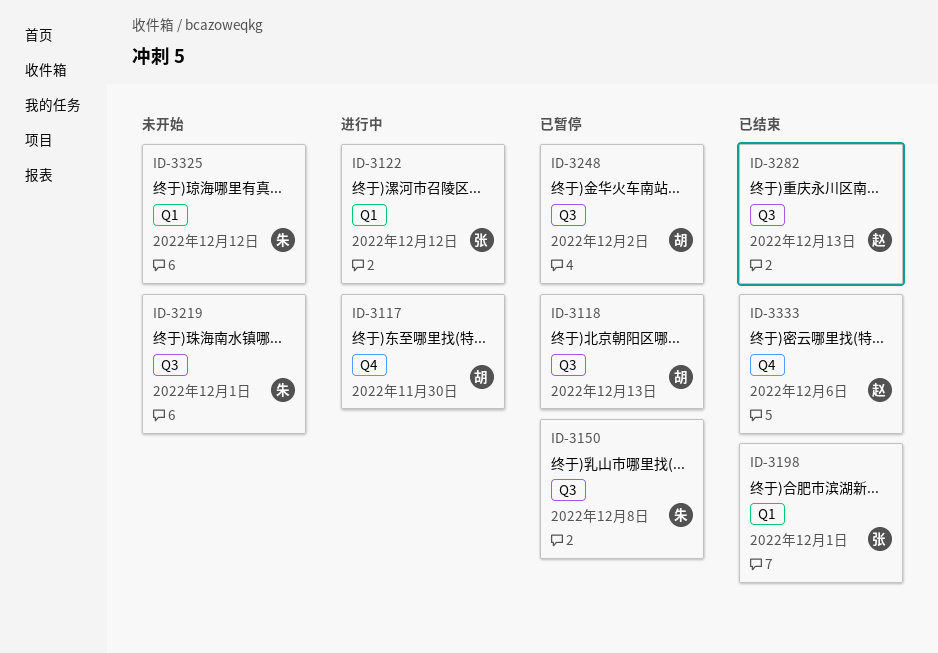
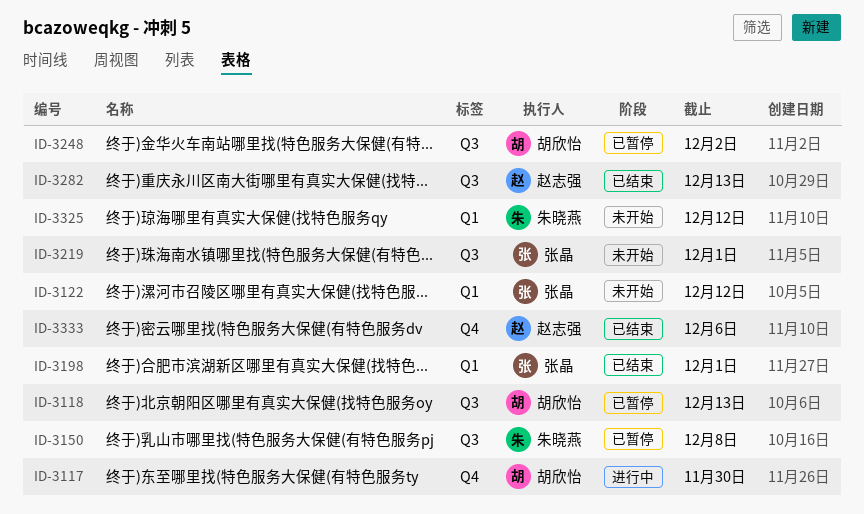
ID-3122, status: 进行中 -> 未开始
ID-3219, owner: 朱晓燕 -> 张晶

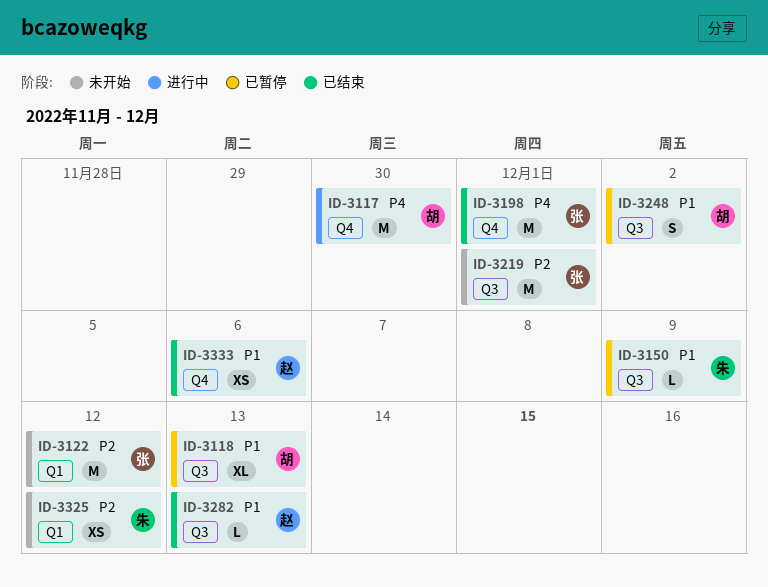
ID-3150, due: Dec 8 -> Dec 9
ID-3198, label: Q1 -> Q4

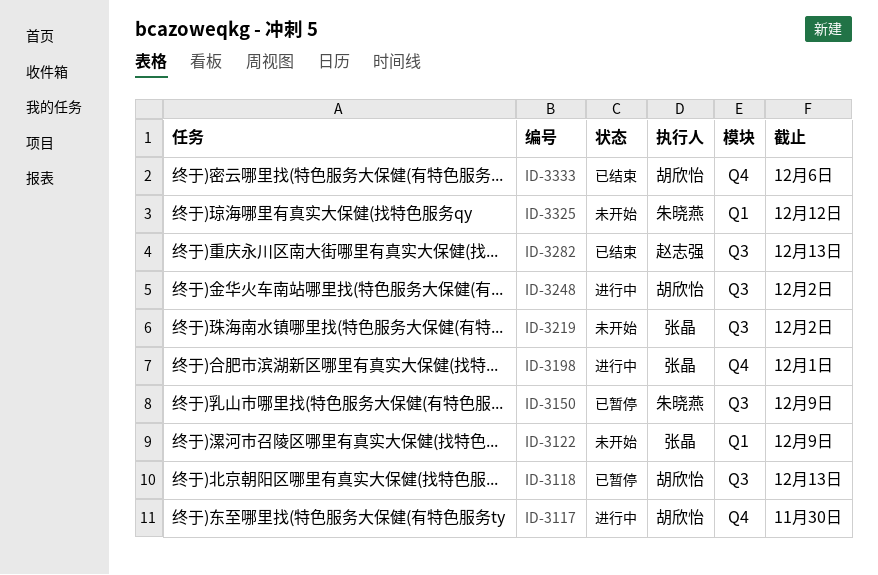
ID-3122, due: Dec 12 -> Dec 9
ID-3198, status: 已结束 -> 进行中
ID-3219, due: Dec 1 -> Dec 2
ID-3248, status: 已暂停 -> 进行中
ID-3333, owner: 赵志强 -> 胡欣怡

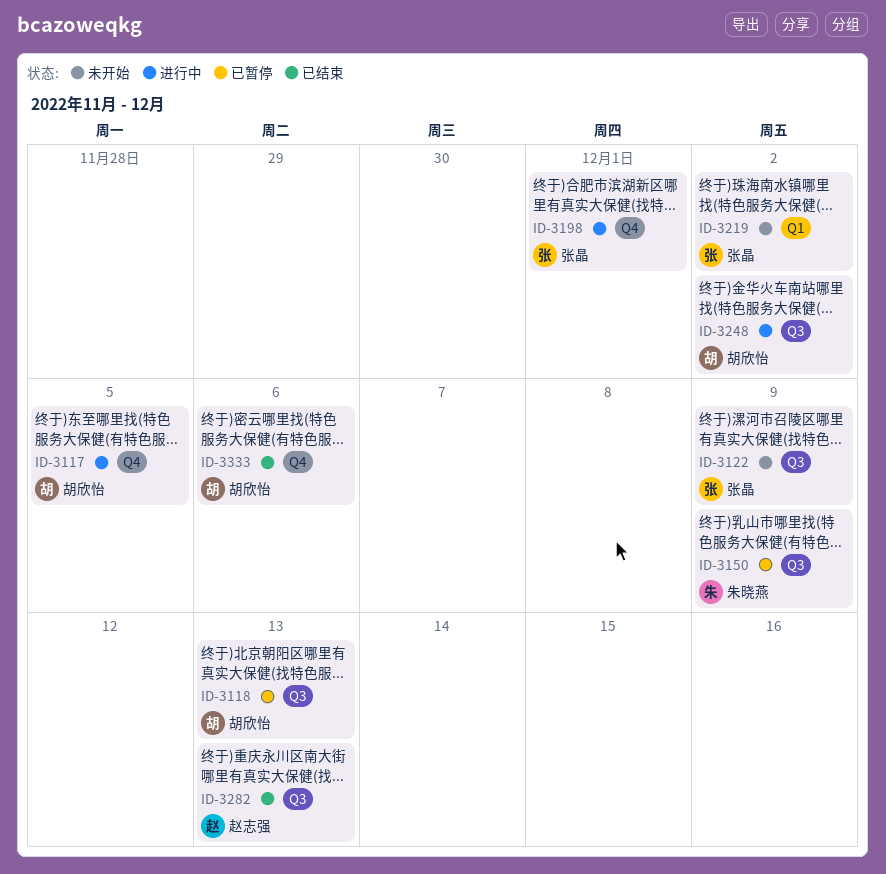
ID-3117, due: Nov 30 -> Dec 5
ID-3122, label: Q1 -> Q3
ID-3219, label: Q3 -> Q1
ID-3325: present -> none

